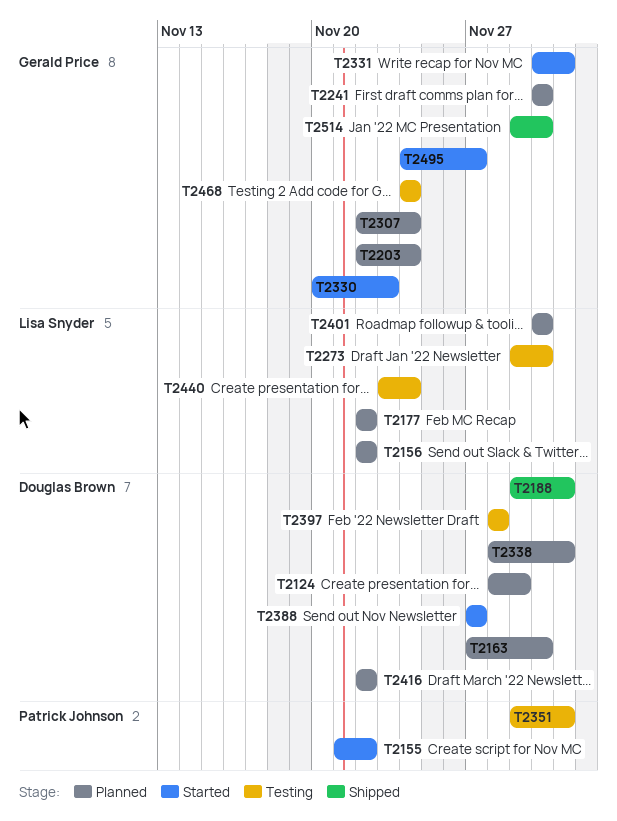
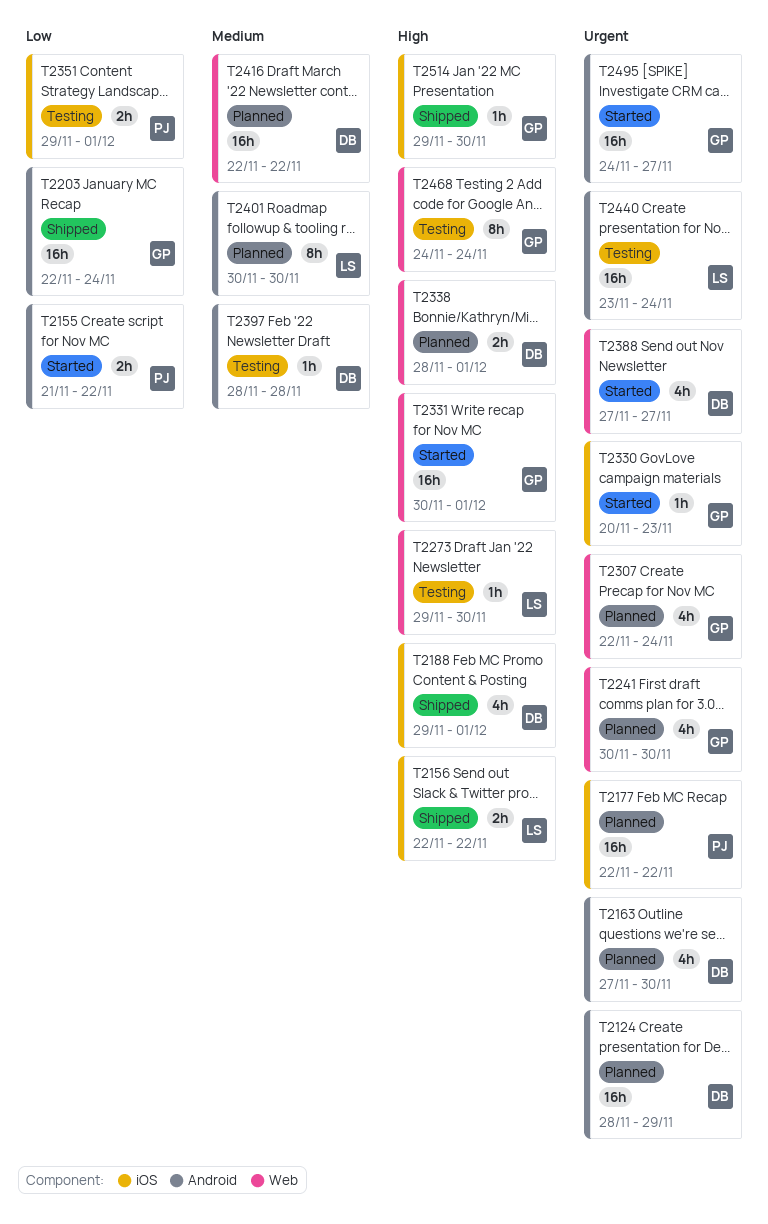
T2156, status: Planned -> Shipped
T2177, owner: Lisa Snyder -> Patrick Johnson
T2203, status: Planned -> Shipped

